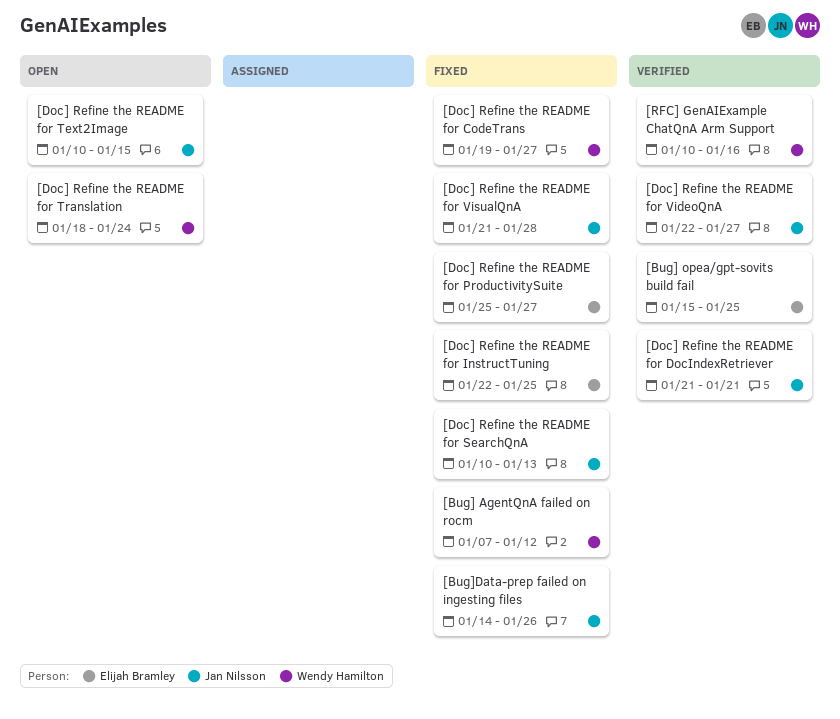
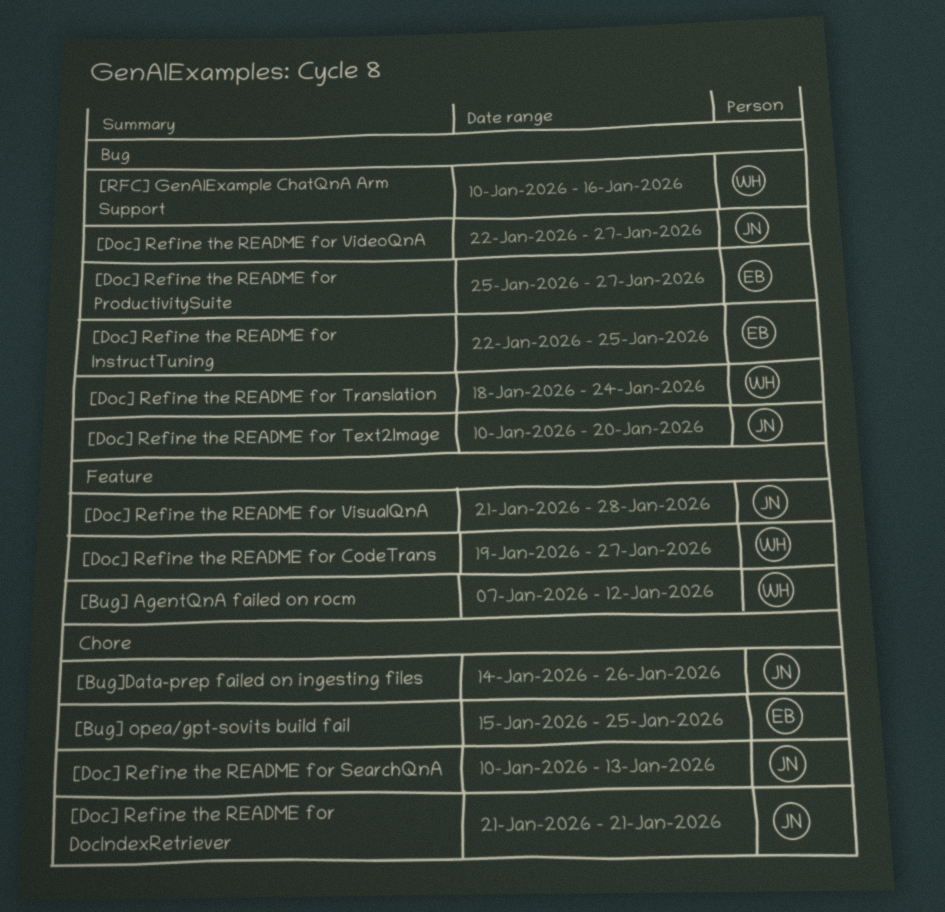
[Doc] Refine the README for Text2Image, due: Jan 15 -> Jan 20

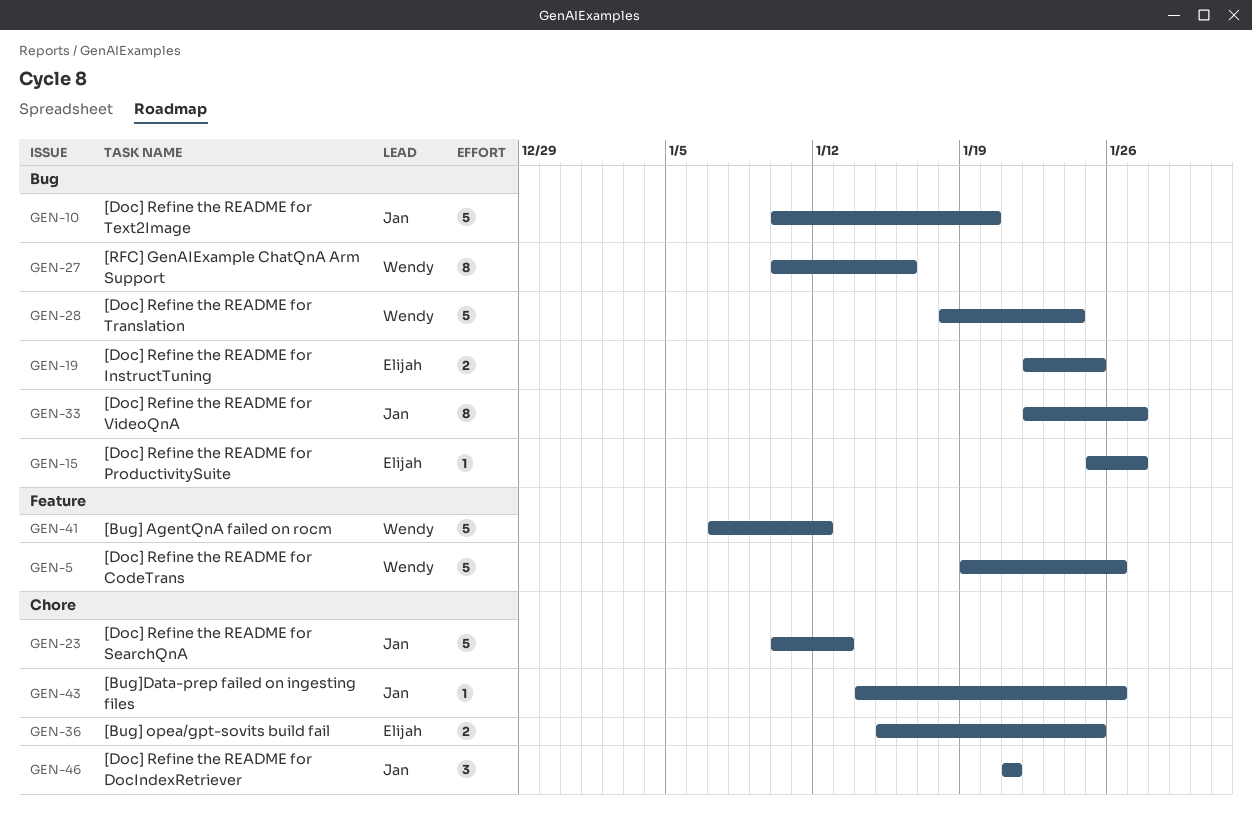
[Doc] Refine the README for CodeTrans, due: Jan 27 -> Jan 26
[Doc] Refine the README for VisualQnA: present -> none

